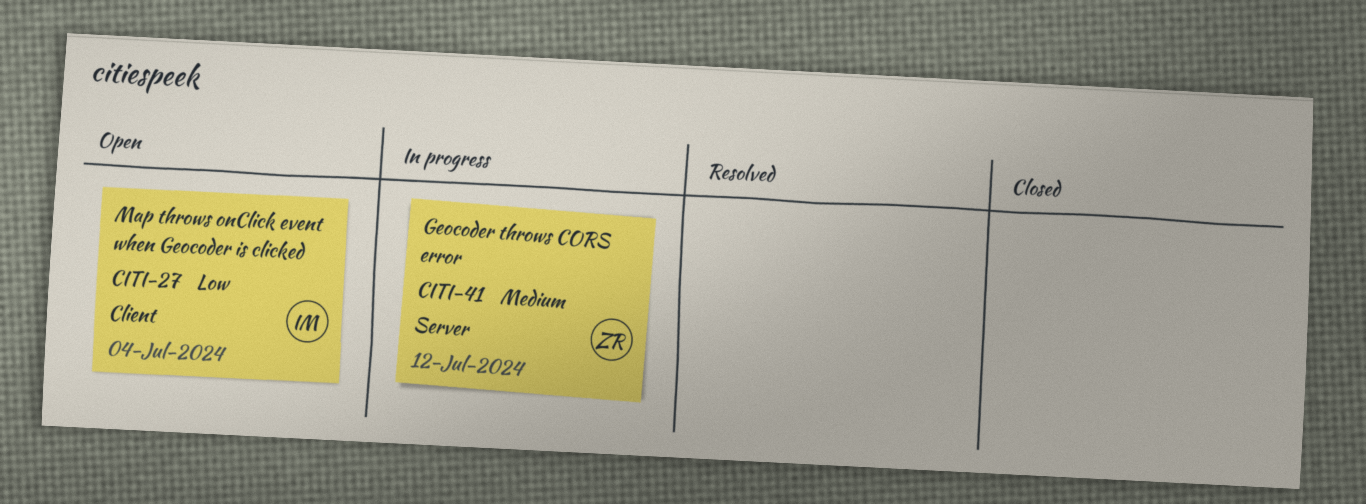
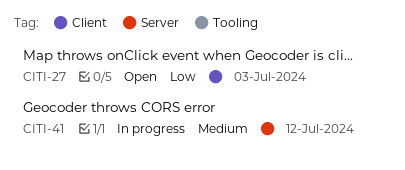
CITI-27, due: Jul 4 -> Jul 3

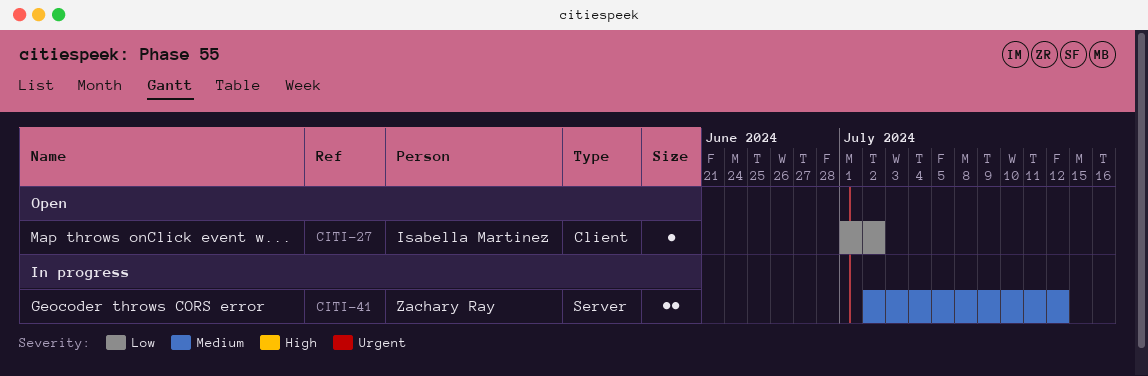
CITI-27, due: Jul 3 -> Jul 2

